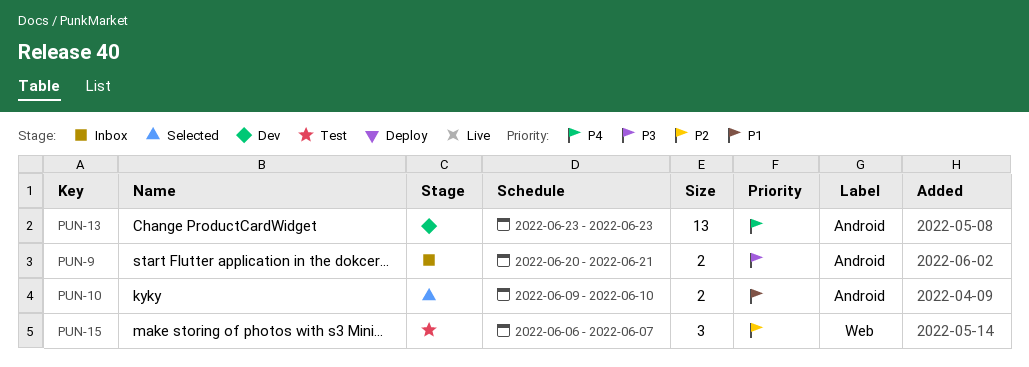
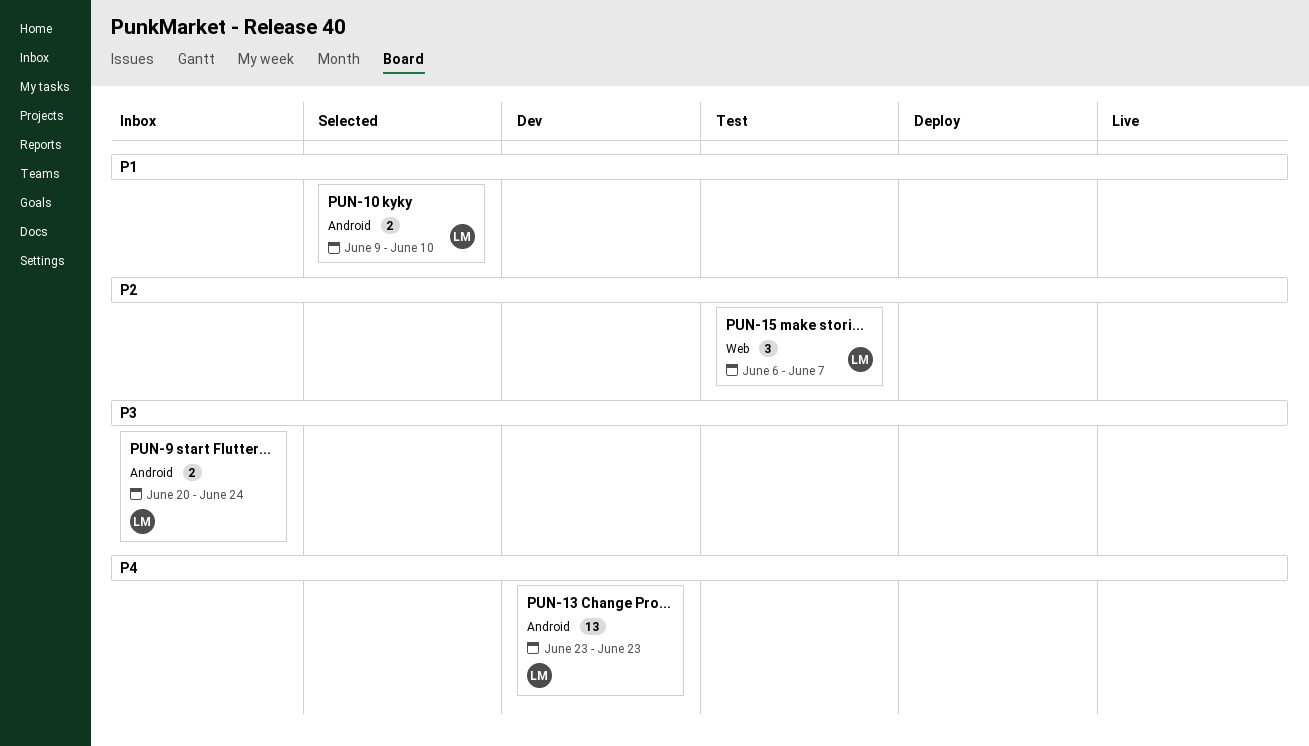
PUN-9, due: Jun 21 -> Jun 24

